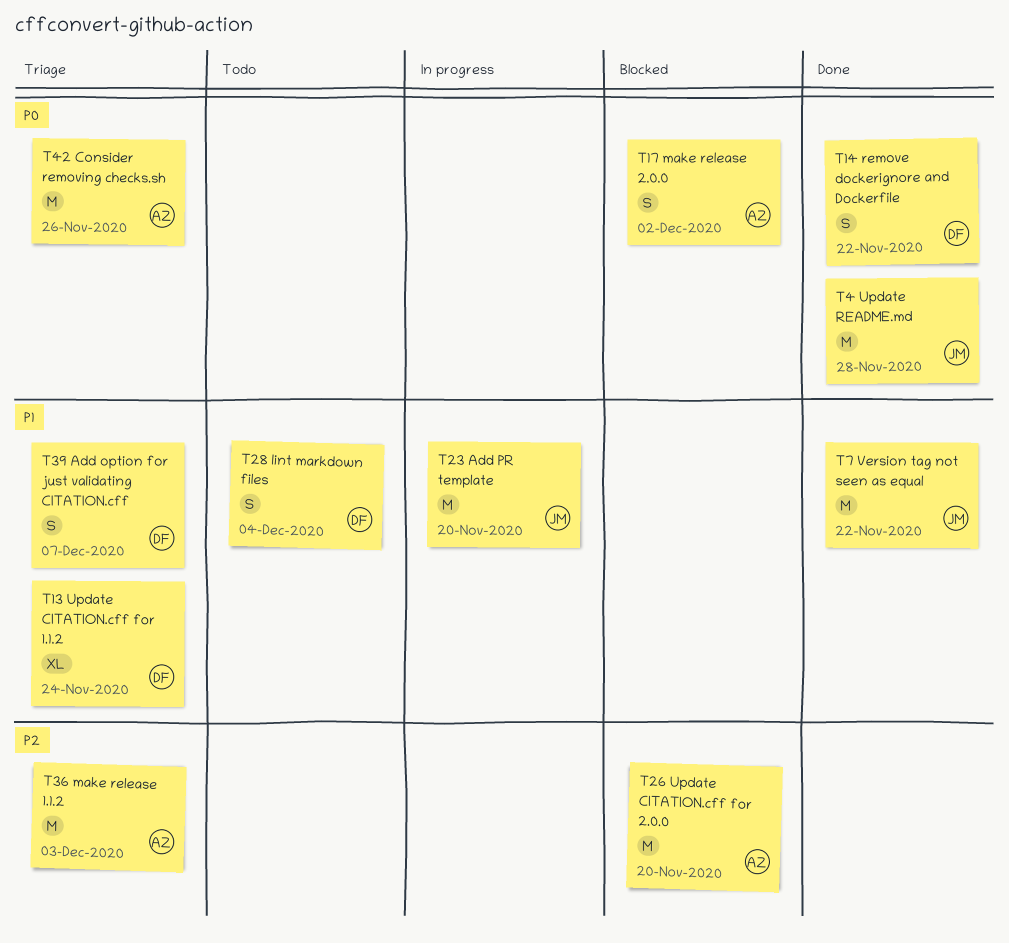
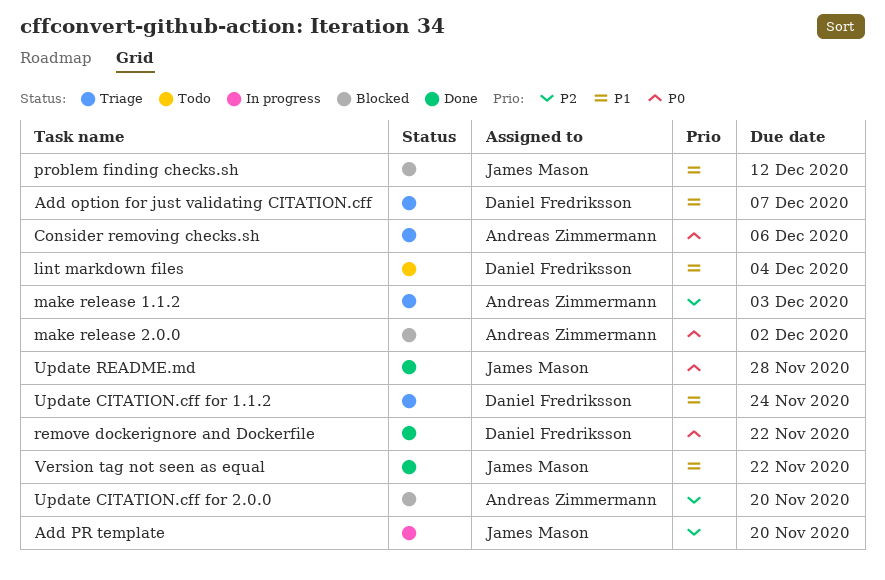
Add PR template, priority: P1 -> P2
Consider removing checks.sh, due: Nov 26 -> Dec 6
problem finding checks.sh: none -> present

